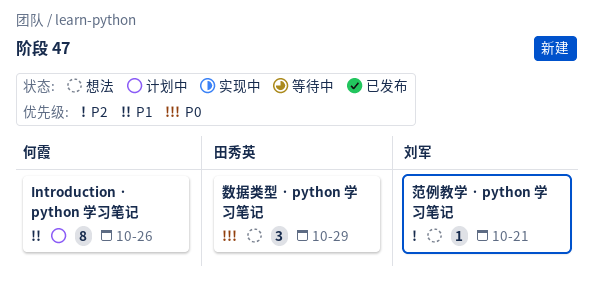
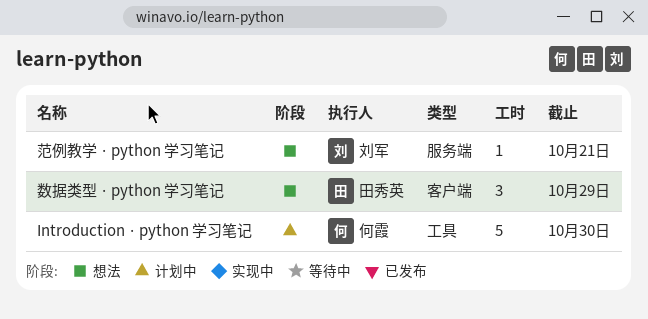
Introduction · python 学习笔记, estimate: 8 -> 5
Introduction · python 学习笔记, due: Oct 26 -> Oct 30

